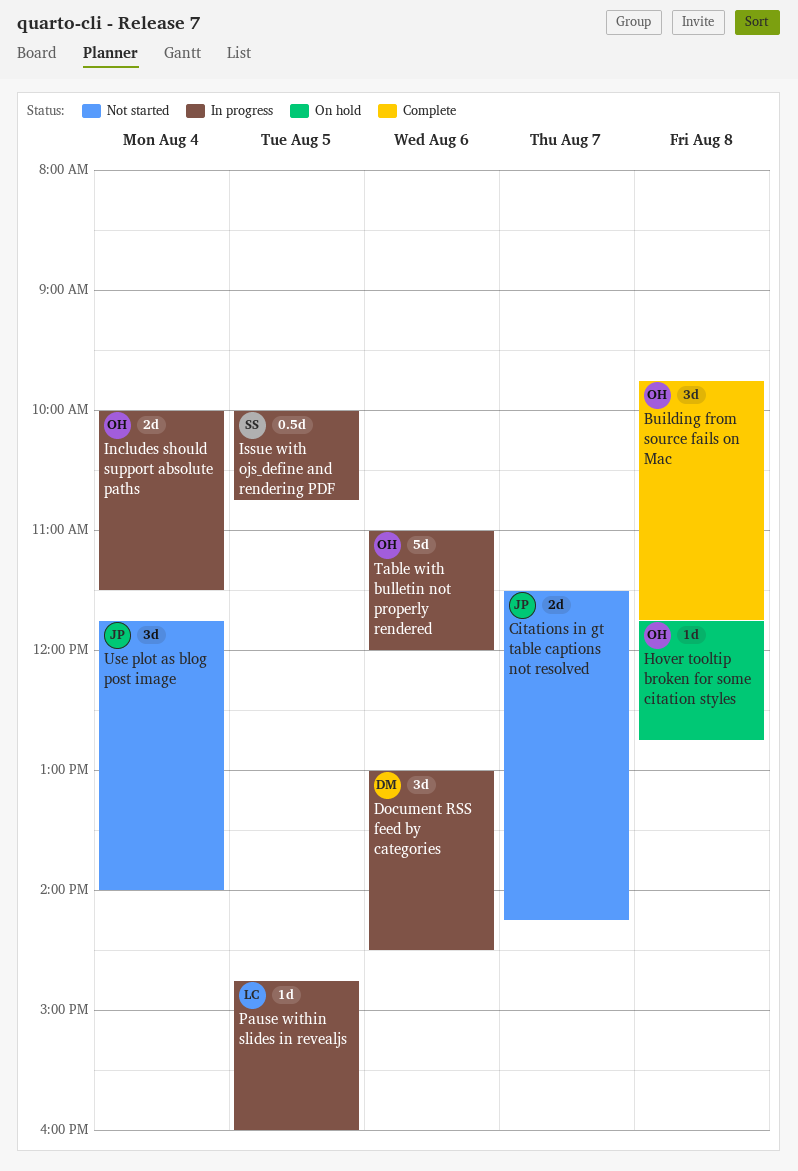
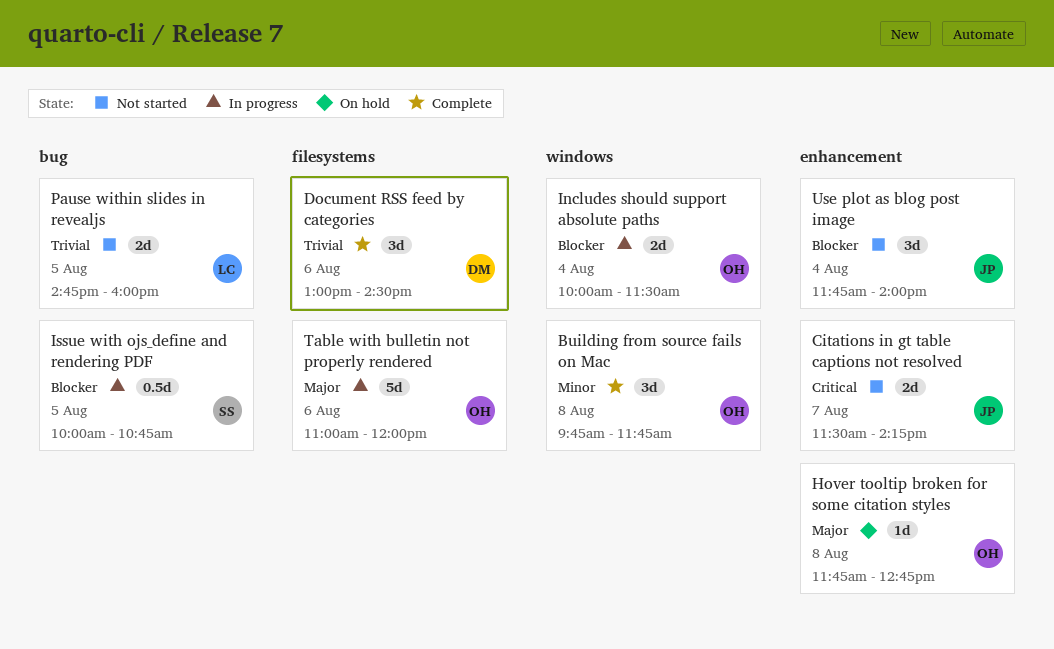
Document RSS feed by categories, status: In progress -> Complete
Pause within slides in revealjs, status: In progress -> Not started
Pause within slides in revealjs, estimate: 1d -> 2d

